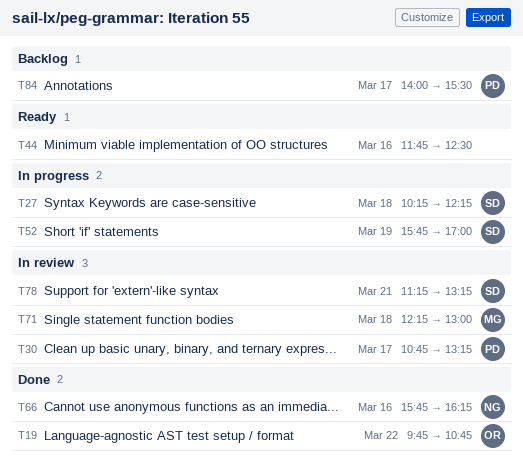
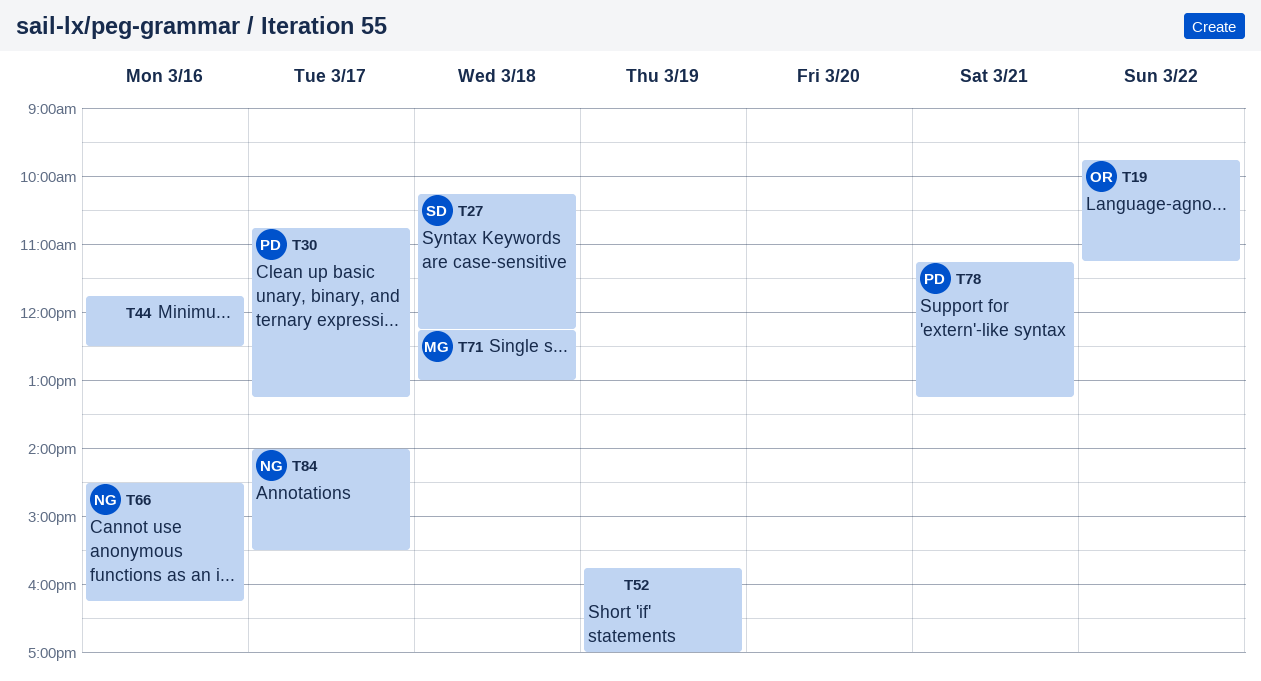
T19, ends: 10:45 -> 11:15
T52, owner: SD -> none
T66, begins: 15:45 -> 14:30
T78, owner: SD -> PD
T84, owner: PD -> NG

